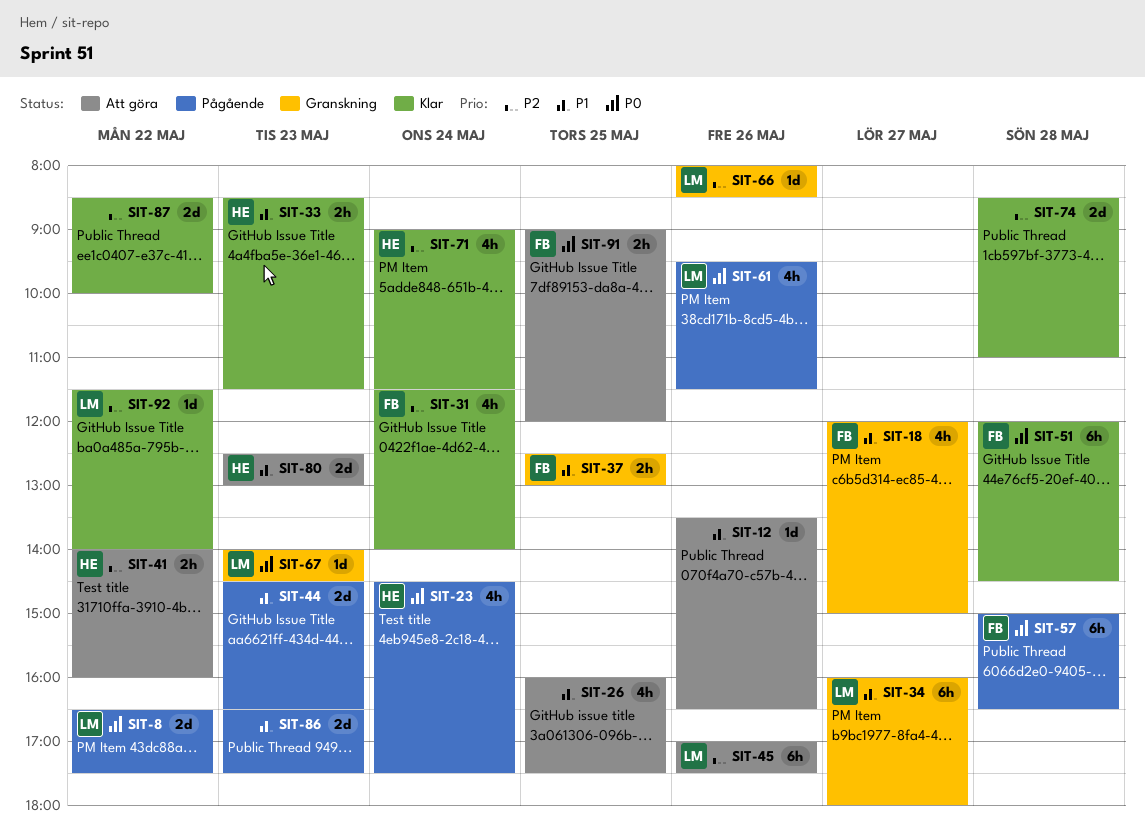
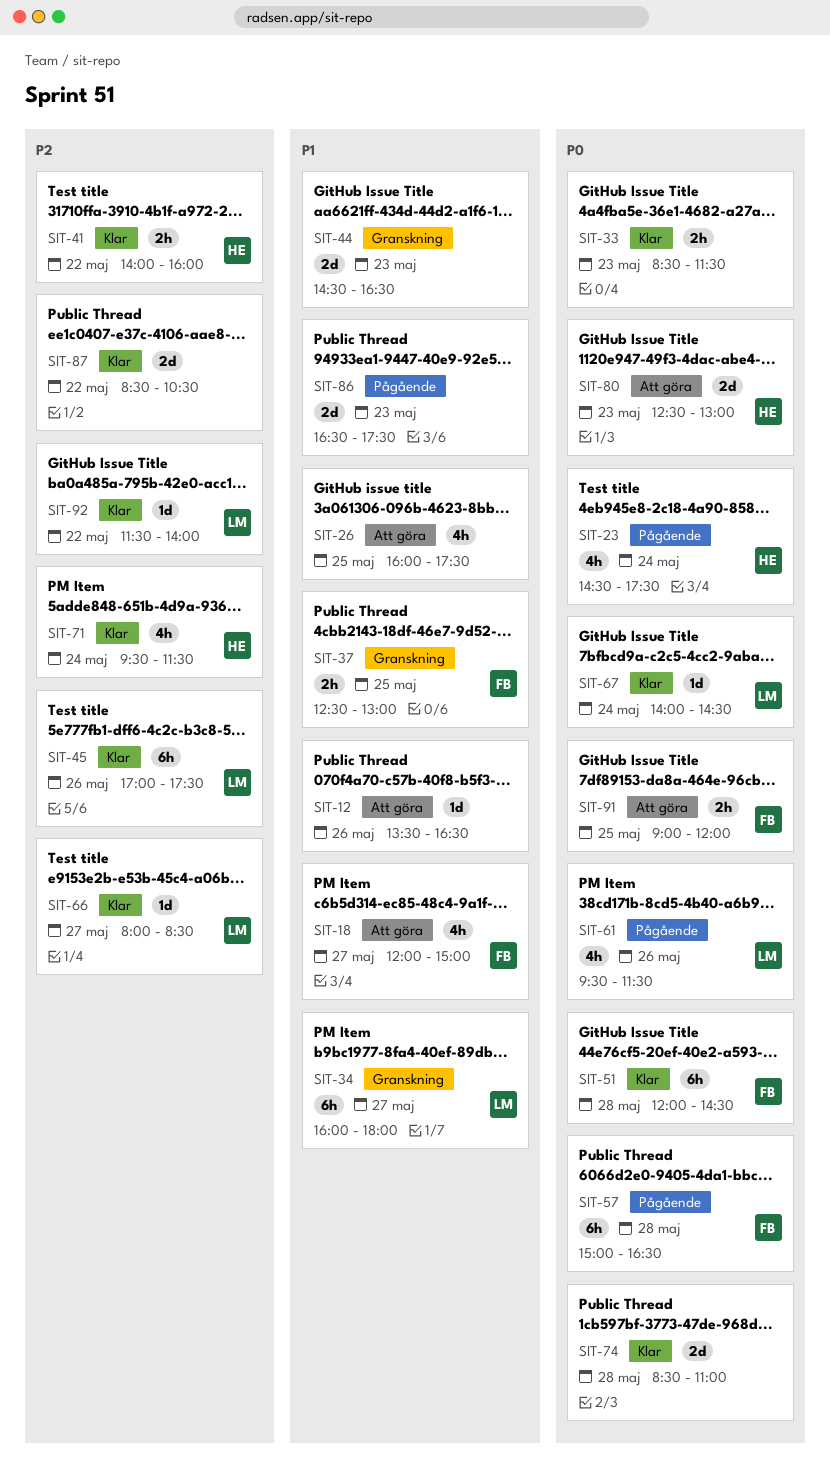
SIT-8: present -> none
SIT-18, status: Granskning -> Att göra
SIT-31: present -> none
SIT-33, owner: HE -> none
SIT-33, priority: P1 -> P0
SIT-41, status: Att göra -> Klar
SIT-44, status: Pågående -> Granskning
SIT-45, status: Att göra -> Klar
SIT-66, status: Granskning -> Klar
SIT-66, day: May 26 -> May 27
SIT-67, status: Granskning -> Klar
SIT-67, day: May 23 -> May 24
SIT-71, begins: 09:00 -> 09:30
SIT-74, priority: P2 -> P0
SIT-80, priority: P1 -> P0
SIT-87, ends: 10:00 -> 10:30

